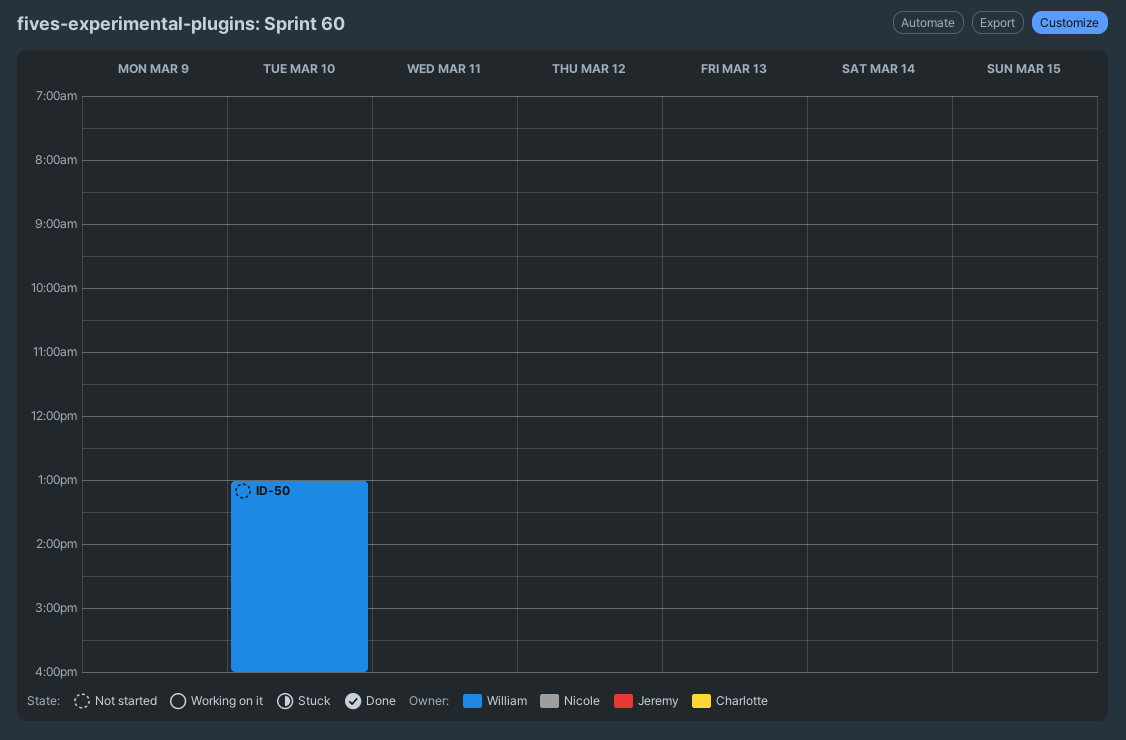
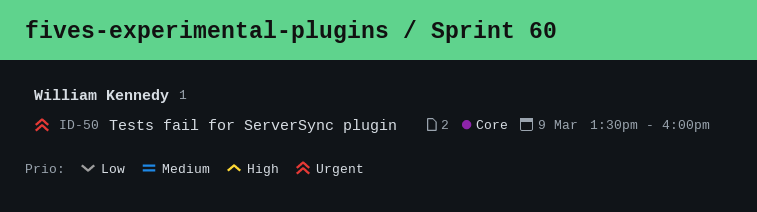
ID-50, day: Mar 10 -> Mar 9
ID-50, begins: 13:00 -> 13:30

